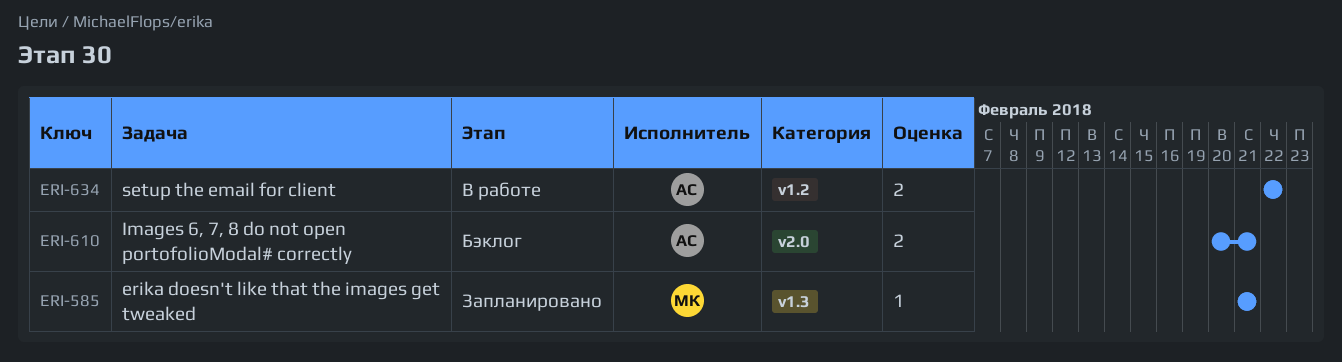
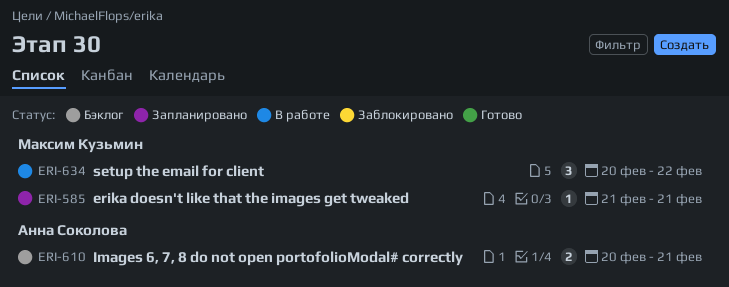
ERI-634, owner: Анна Соколова -> Максим Кузьмин
ERI-634, estimate: 2 -> 3
ERI-634, start: Feb 22 -> Feb 20

